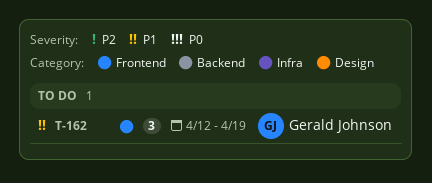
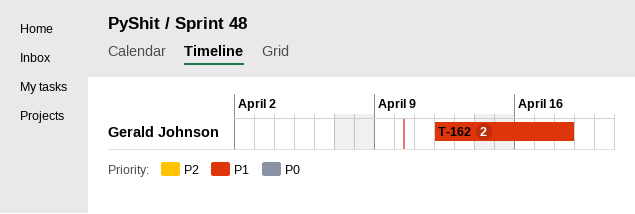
T-162, estimate: 3 -> 2
T-162, due: Apr 19 -> Apr 18

